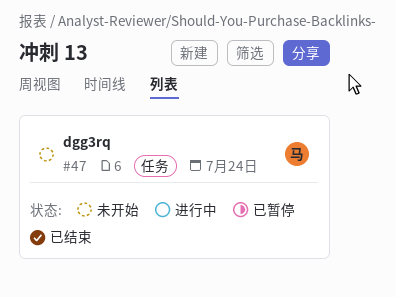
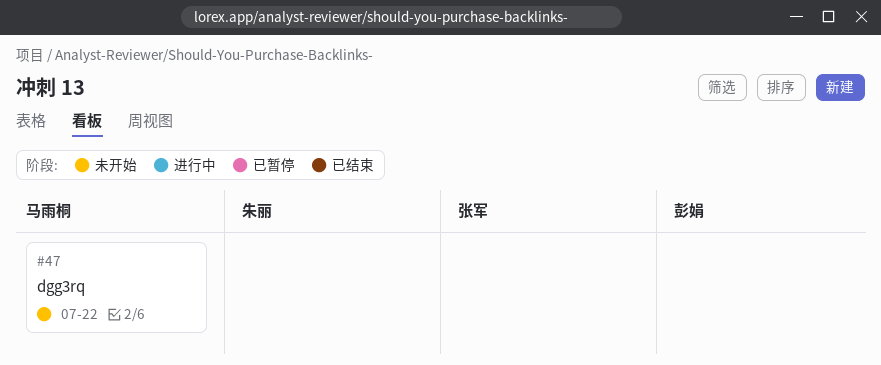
#47, due: Jul 24 -> Jul 22

